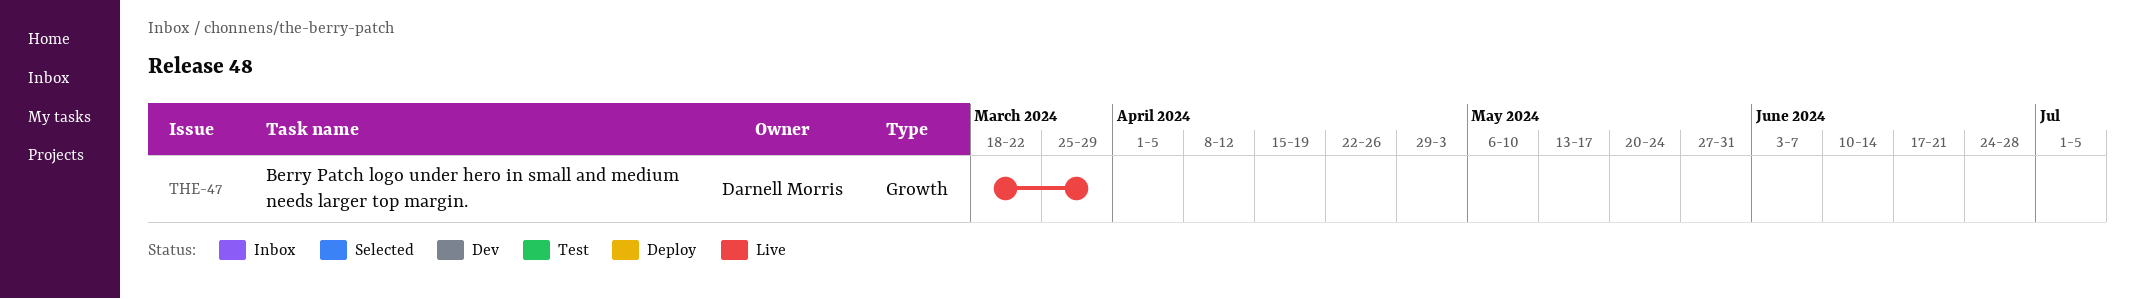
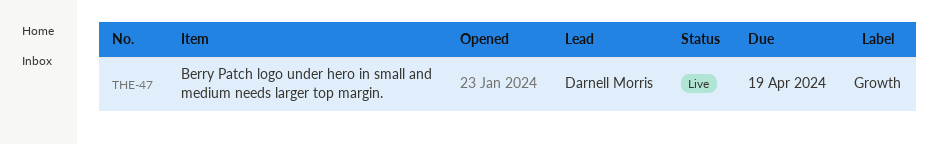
THE-47, due: Mar 29 -> Apr 19

